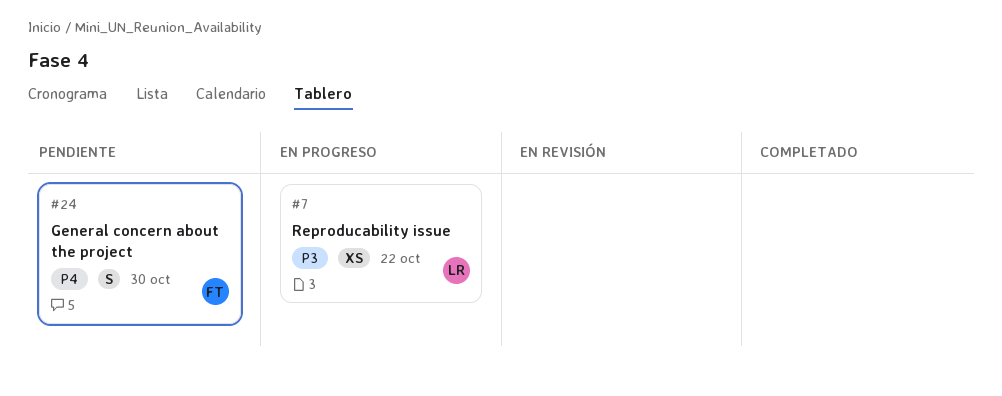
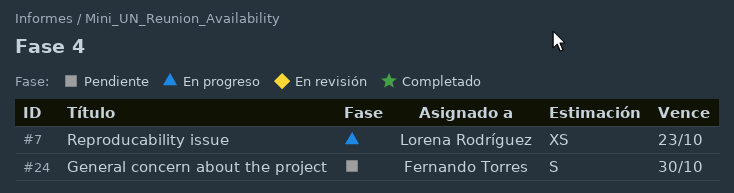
#7, due: Oct 22 -> Oct 23

